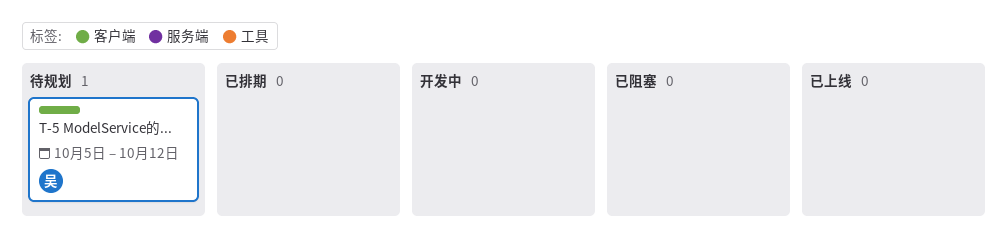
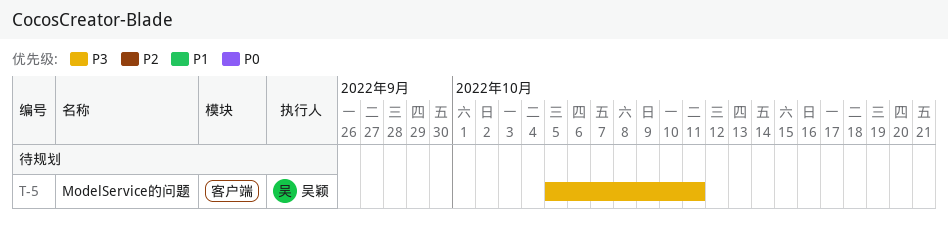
T-5, due: Oct 12 -> Oct 11

